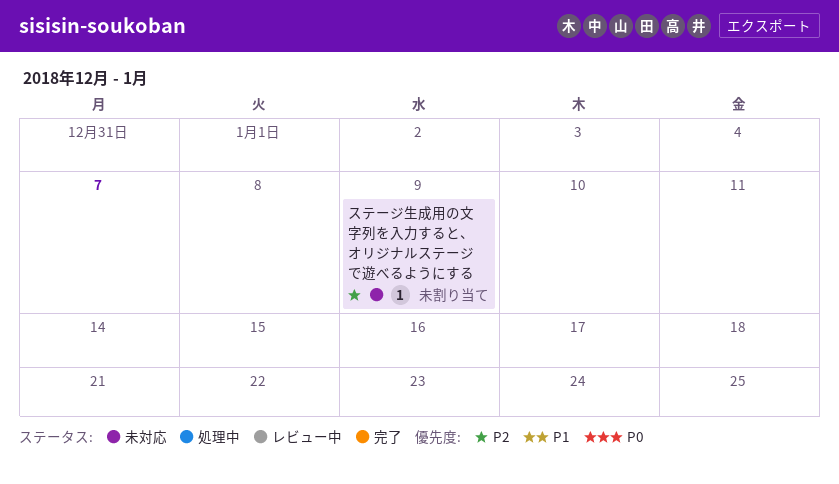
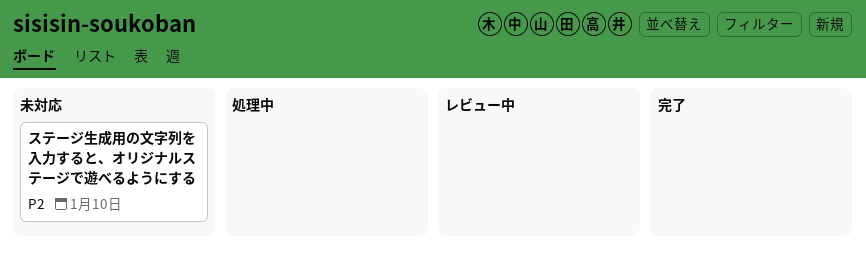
ステージ生成用の文字列を入力すると、オリジナルステージで遊べるようにする, due: Jan 9 -> Jan 10

